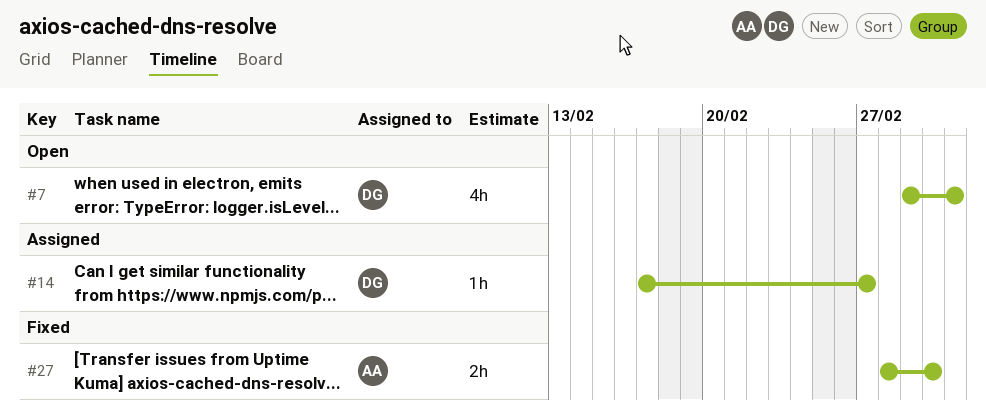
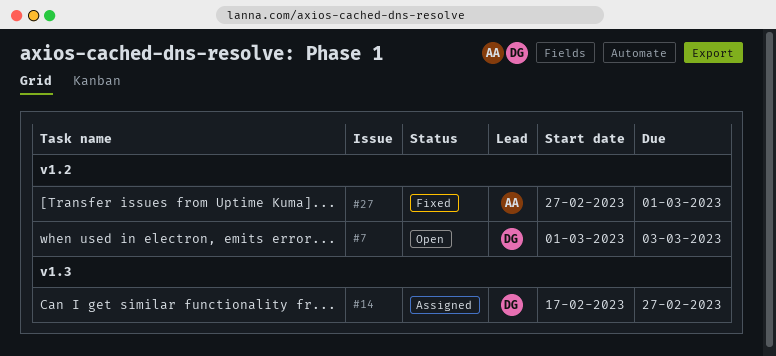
#27, start: Feb 28 -> Feb 27
#27, due: Mar 2 -> Mar 1

